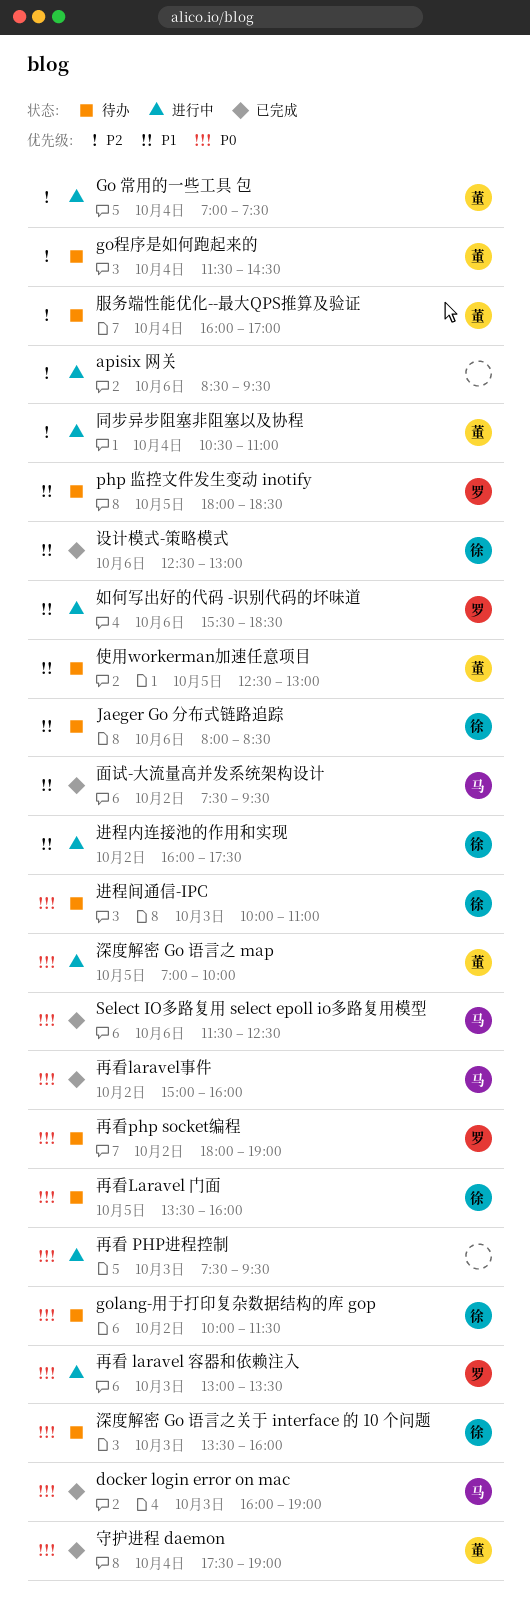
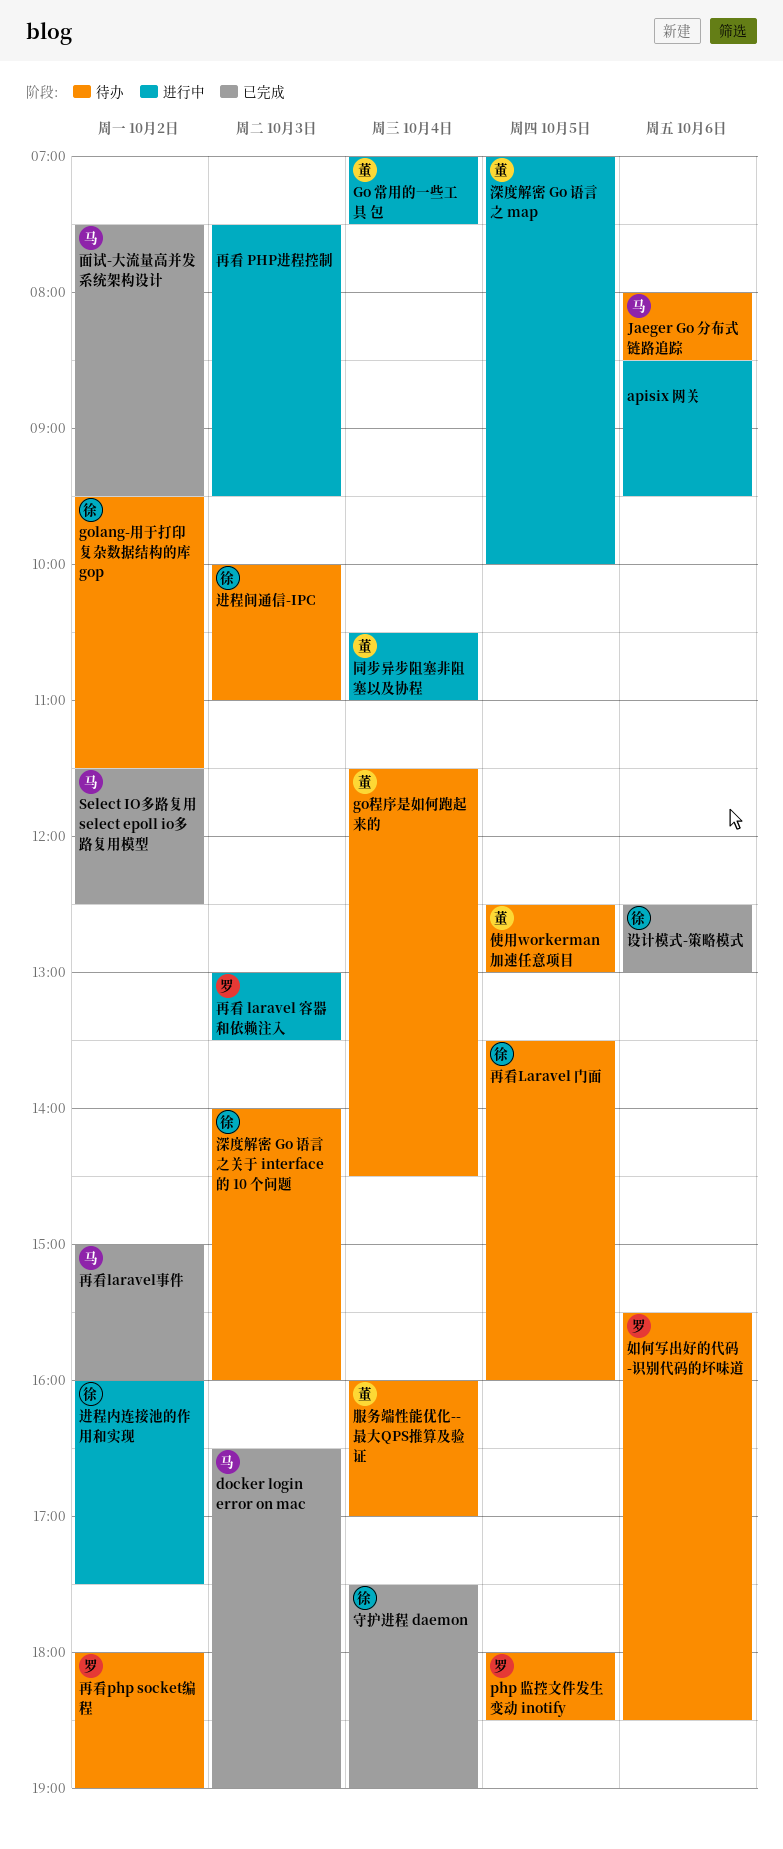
docker login error on mac, begins: 16:00 -> 16:30
golang-用于打印复杂数据结构的库 gop, begins: 10:00 -> 09:30
Jaeger Go 分布式链路追踪, owner: 徐 -> 马
Select IO多路复用 select epoll io多路复用模型, day: Oct 6 -> Oct 2
如何写出好的代码 -识别代码的坏味道, status: 进行中 -> 待办
守护进程 daemon, owner: 董 -> 徐
深度解密 Go 语言之关于 interface 的 10 个问题, begins: 13:30 -> 14:00

